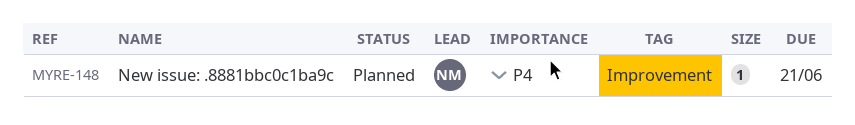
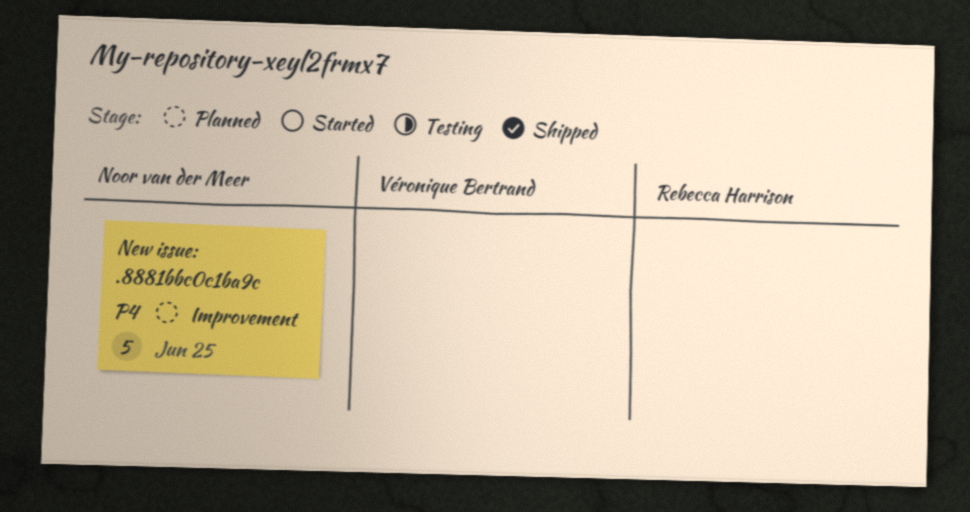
New issue: .8881bbc0c1ba9c, estimate: 1 -> 5
New issue: .8881bbc0c1ba9c, due: Jun 21 -> Jun 25

